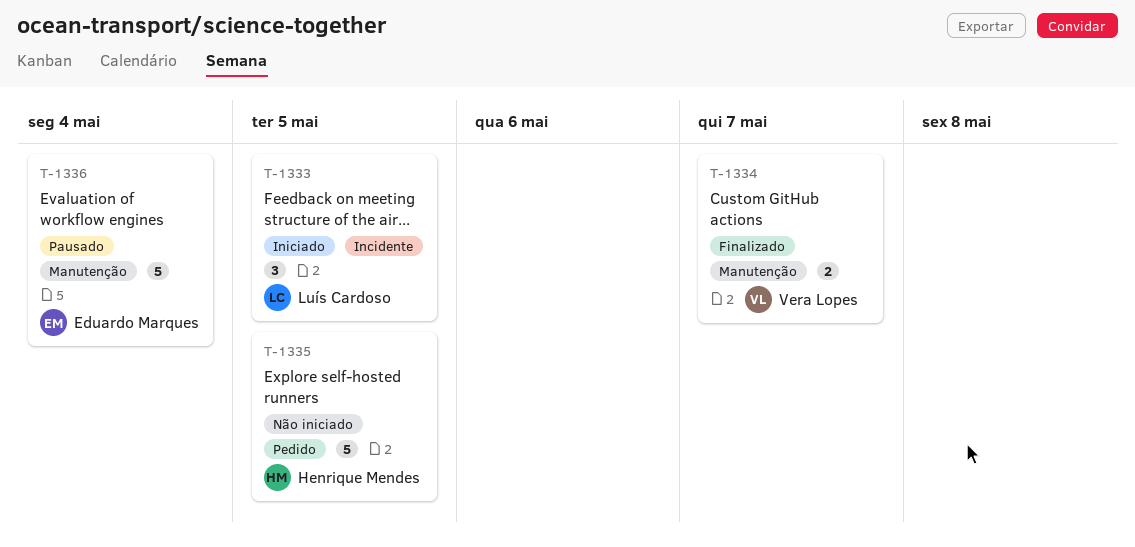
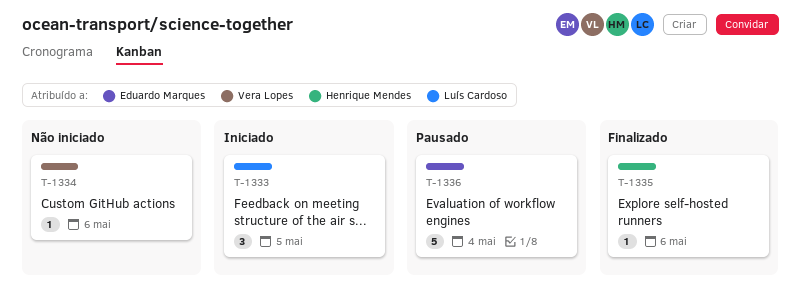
T-1334, status: Finalizado -> Não iniciado
T-1334, estimate: 2 -> 1
T-1334, due: May 7 -> May 6
T-1335, status: Não iniciado -> Finalizado
T-1335, estimate: 5 -> 1
T-1335, due: May 5 -> May 6

